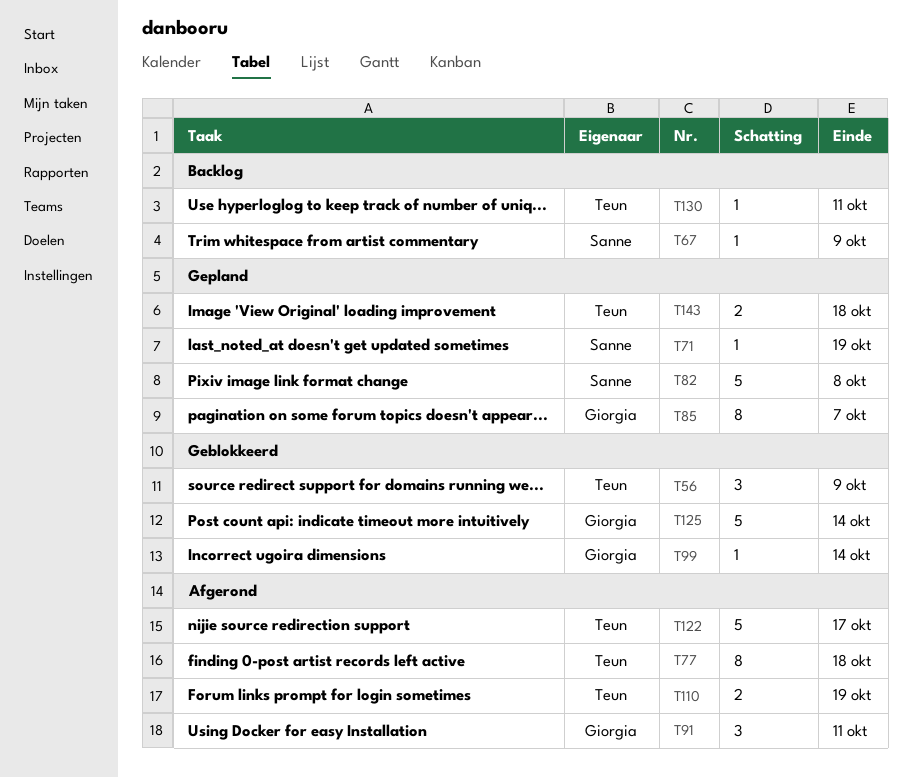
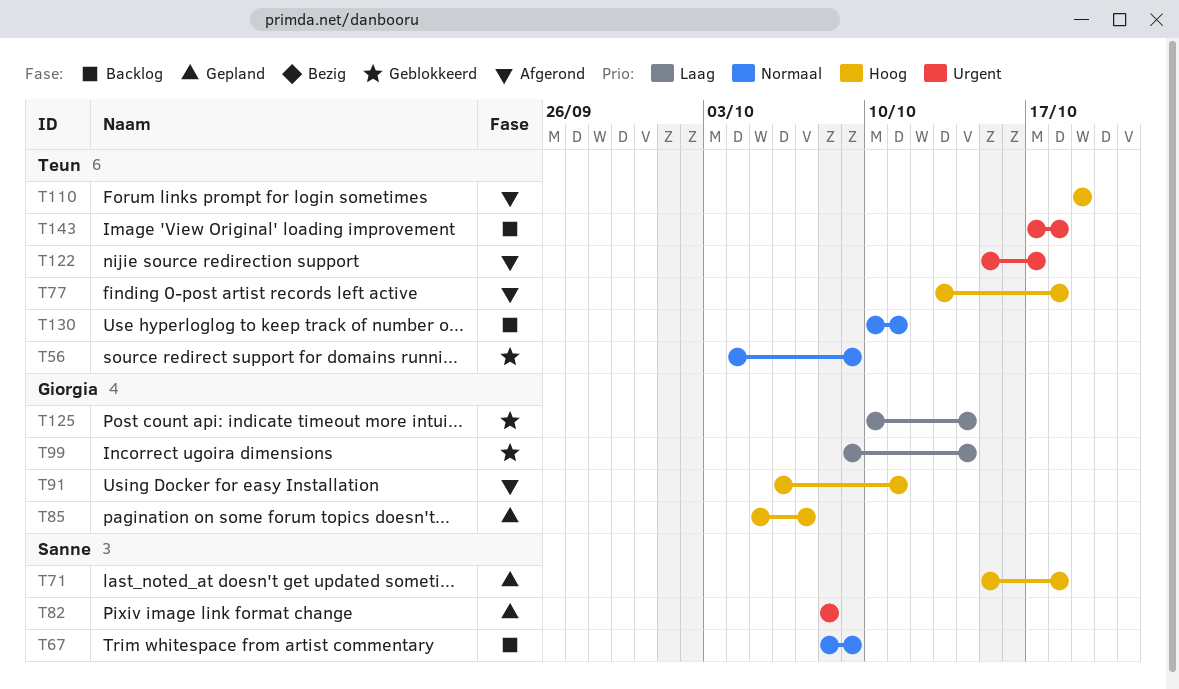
T71, due: Oct 19 -> Oct 18
T143, status: Gepland -> Backlog

